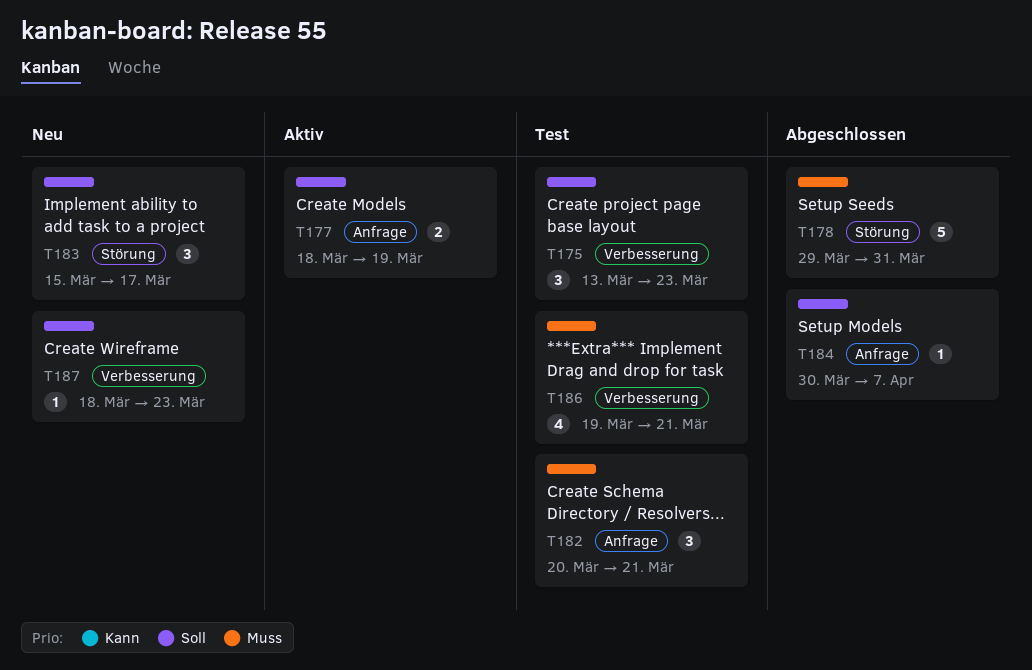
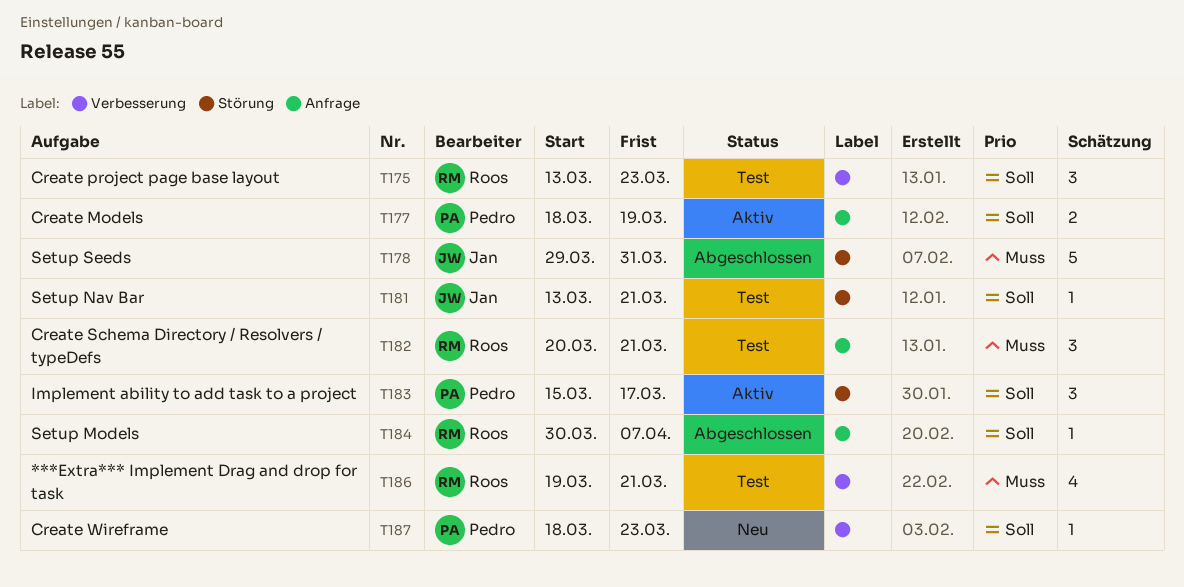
T181: none -> present
T183, status: Neu -> Aktiv

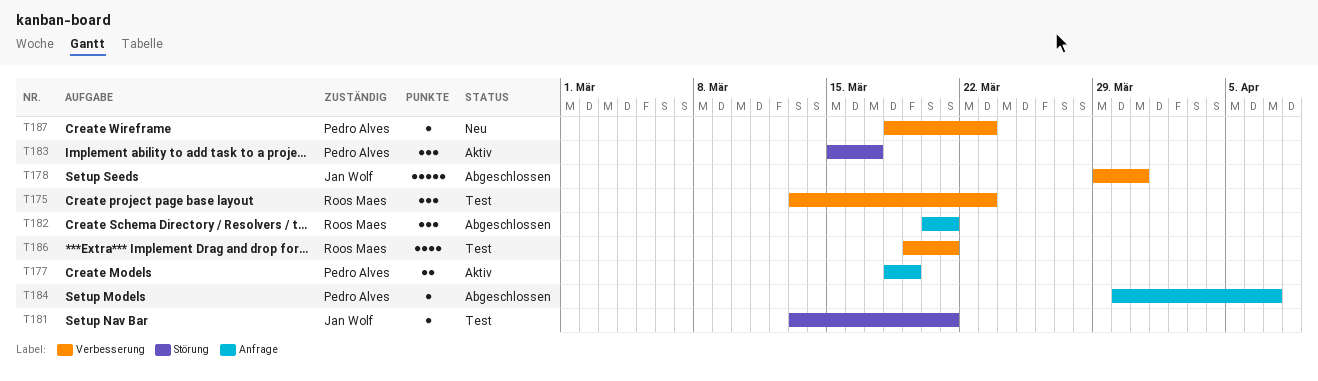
T178, label: Störung -> Verbesserung
T182, status: Test -> Abgeschlossen
T184, owner: Roos Maes -> Pedro Alves

